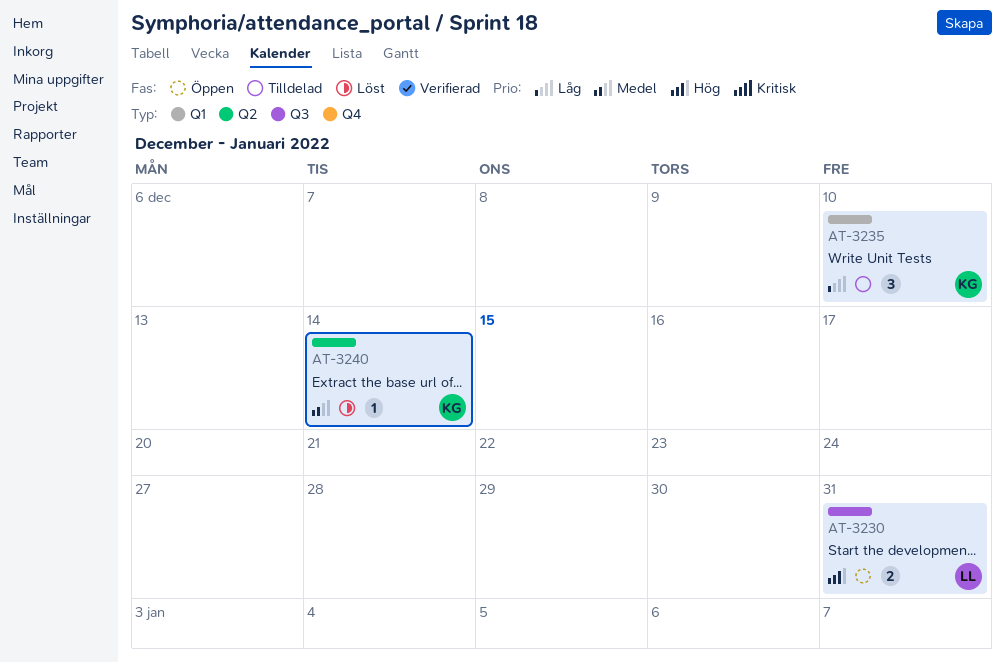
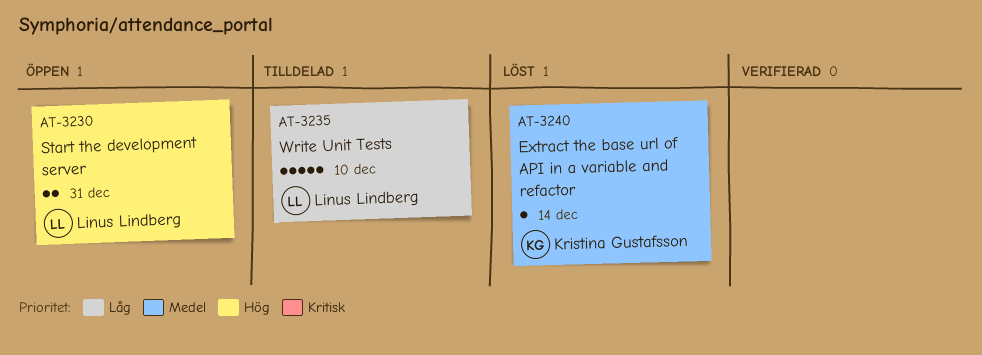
AT-3235, owner: Kristina Gustafsson -> Linus Lindberg
AT-3235, estimate: 3 -> 5

